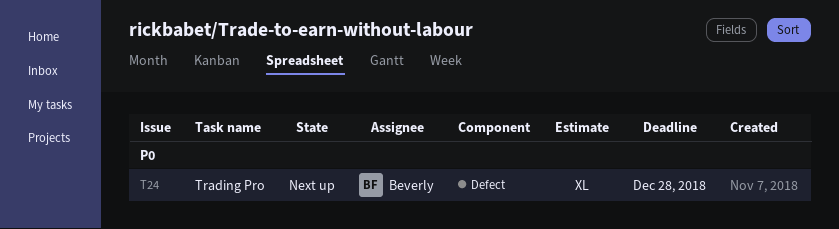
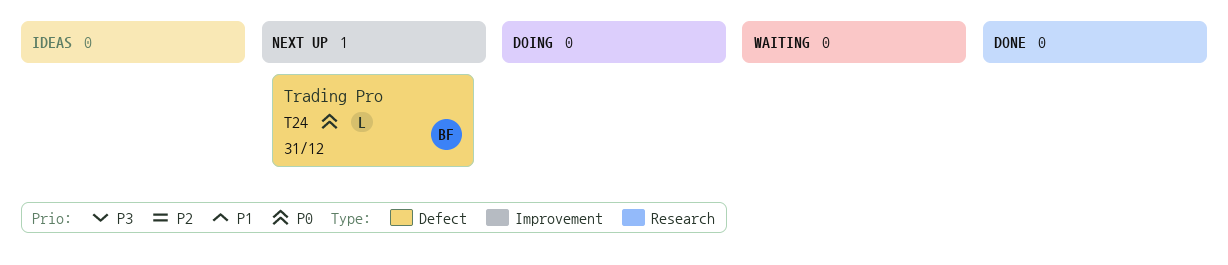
T24, estimate: XL -> L
T24, due: Dec 28 -> Dec 31

